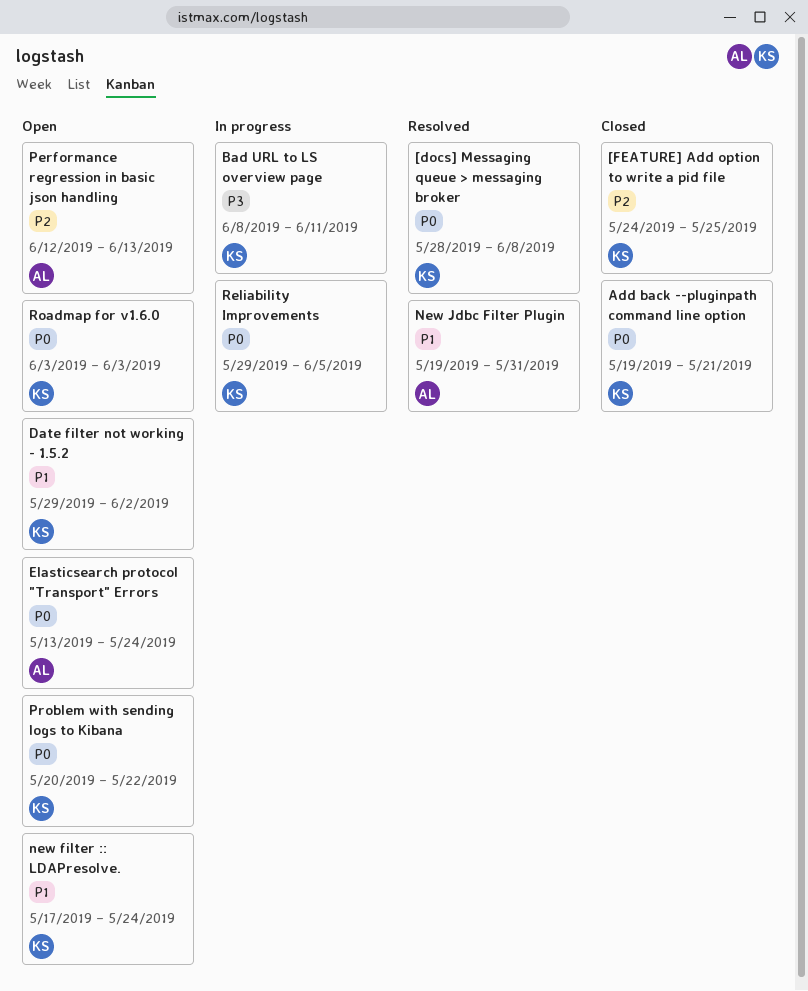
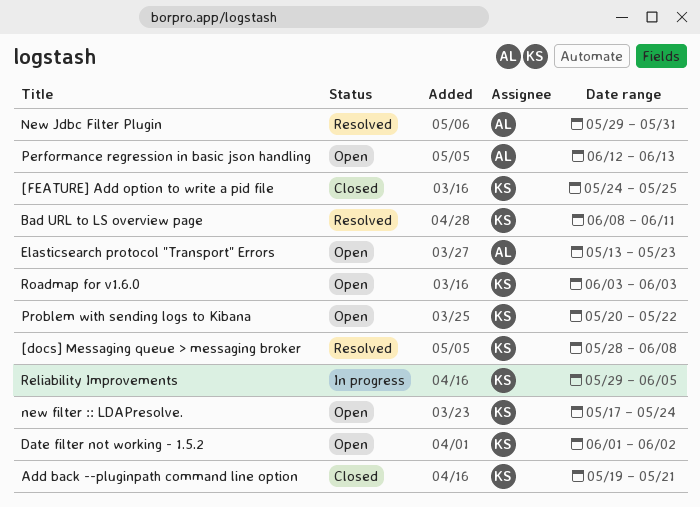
Bad URL to LS overview page, status: In progress -> Resolved
Date filter not working - 1.5.2, start: May 29 -> Jun 1
Elasticsearch protocol "Transport" Errors, due: May 24 -> May 23
New Jdbc Filter Plugin, start: May 19 -> May 29

